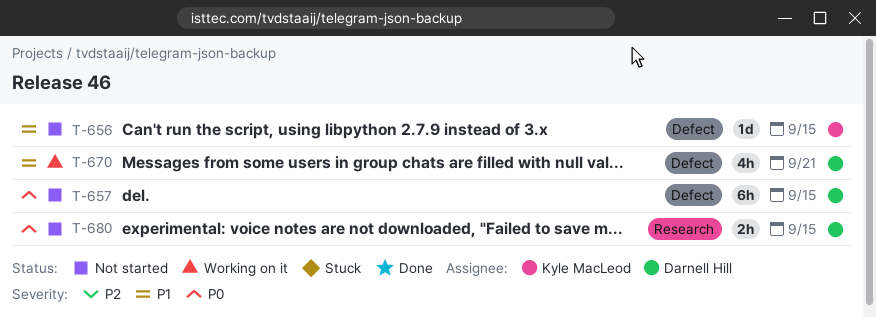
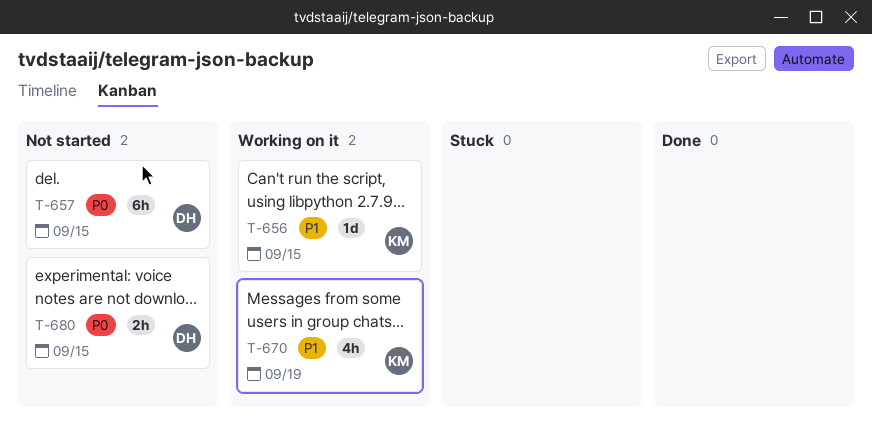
T-656, status: Not started -> Working on it
T-670, owner: Darnell Hill -> Kyle MacLeod
T-670, due: Sep 21 -> Sep 19

